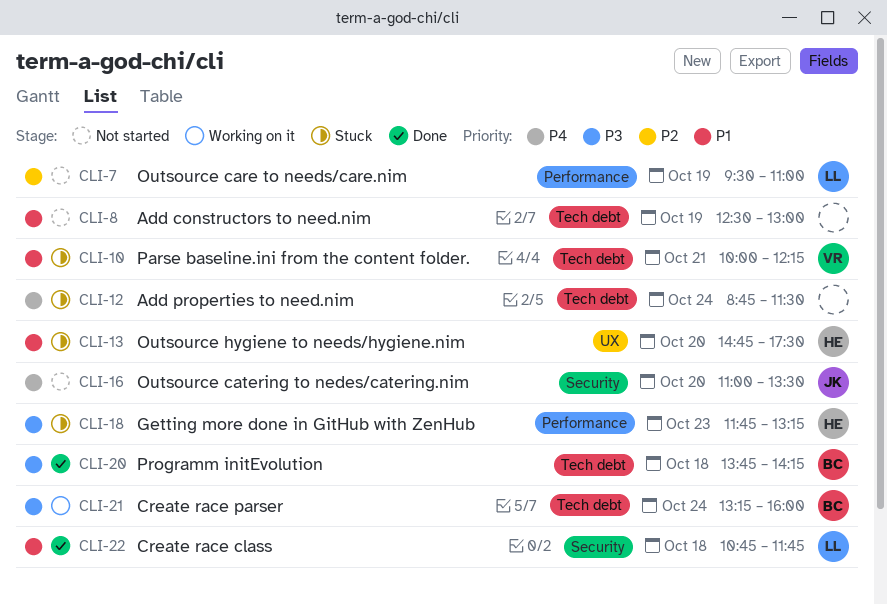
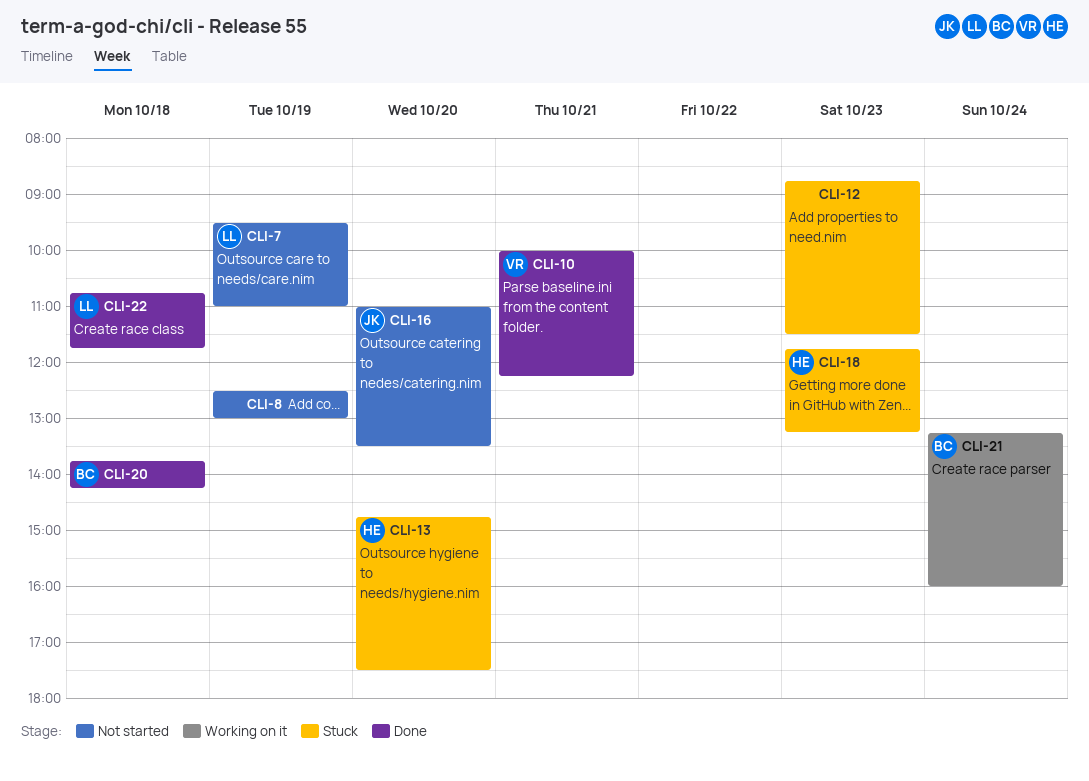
CLI-10, status: Stuck -> Done
CLI-12, day: Oct 24 -> Oct 23

